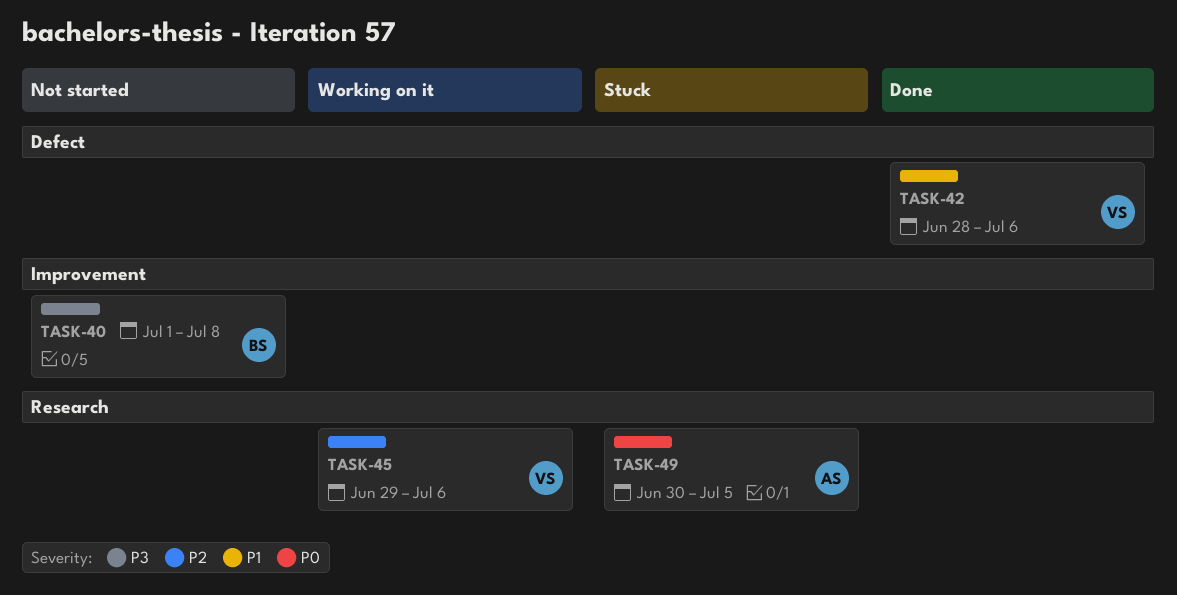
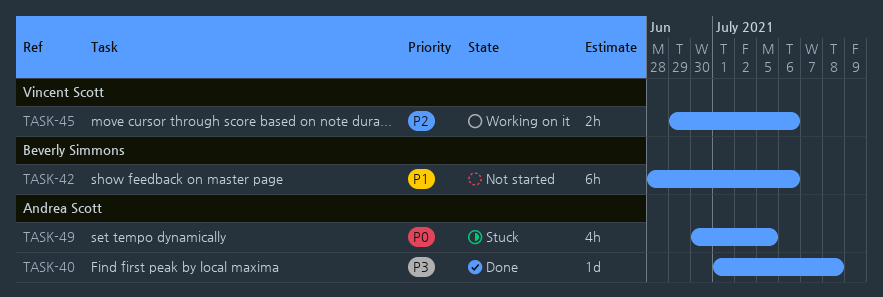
TASK-40, status: Not started -> Done
TASK-40, owner: Beverly Simmons -> Andrea Scott
TASK-42, status: Done -> Not started
TASK-42, owner: Vincent Scott -> Beverly Simmons

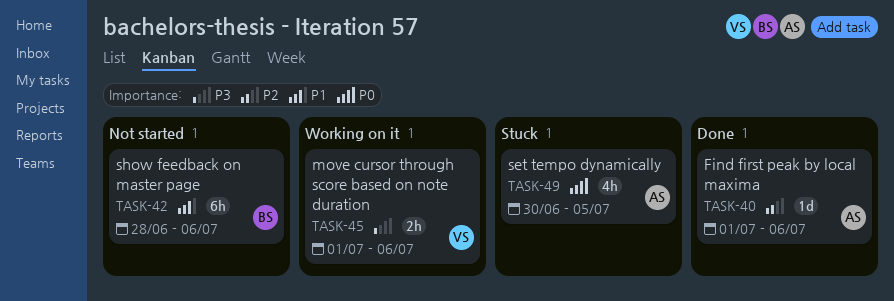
TASK-40, priority: P3 -> P2
TASK-40, due: Jul 8 -> Jul 6
TASK-45, priority: P2 -> P3
TASK-45, start: Jun 29 -> Jul 1

